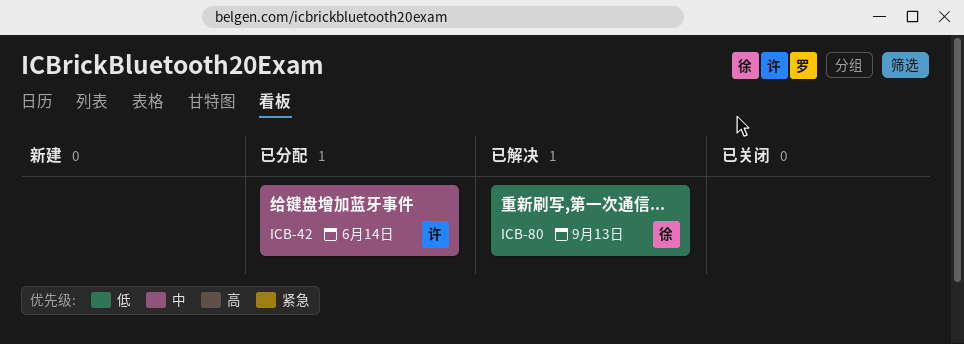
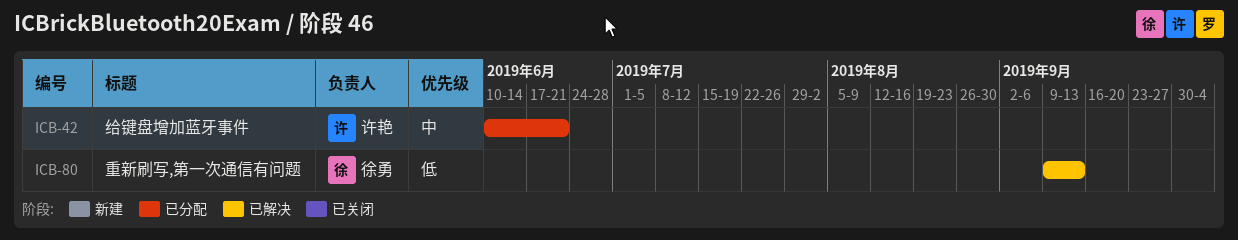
ICB-42, due: Jun 14 -> Jun 21

